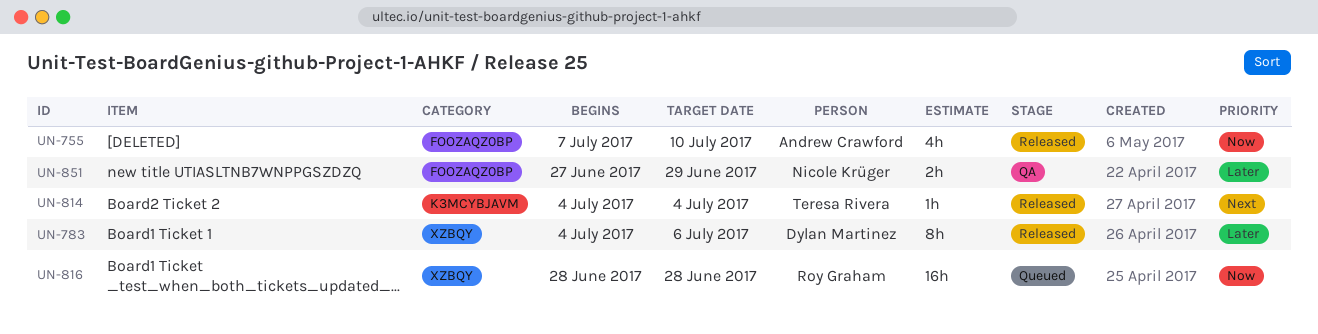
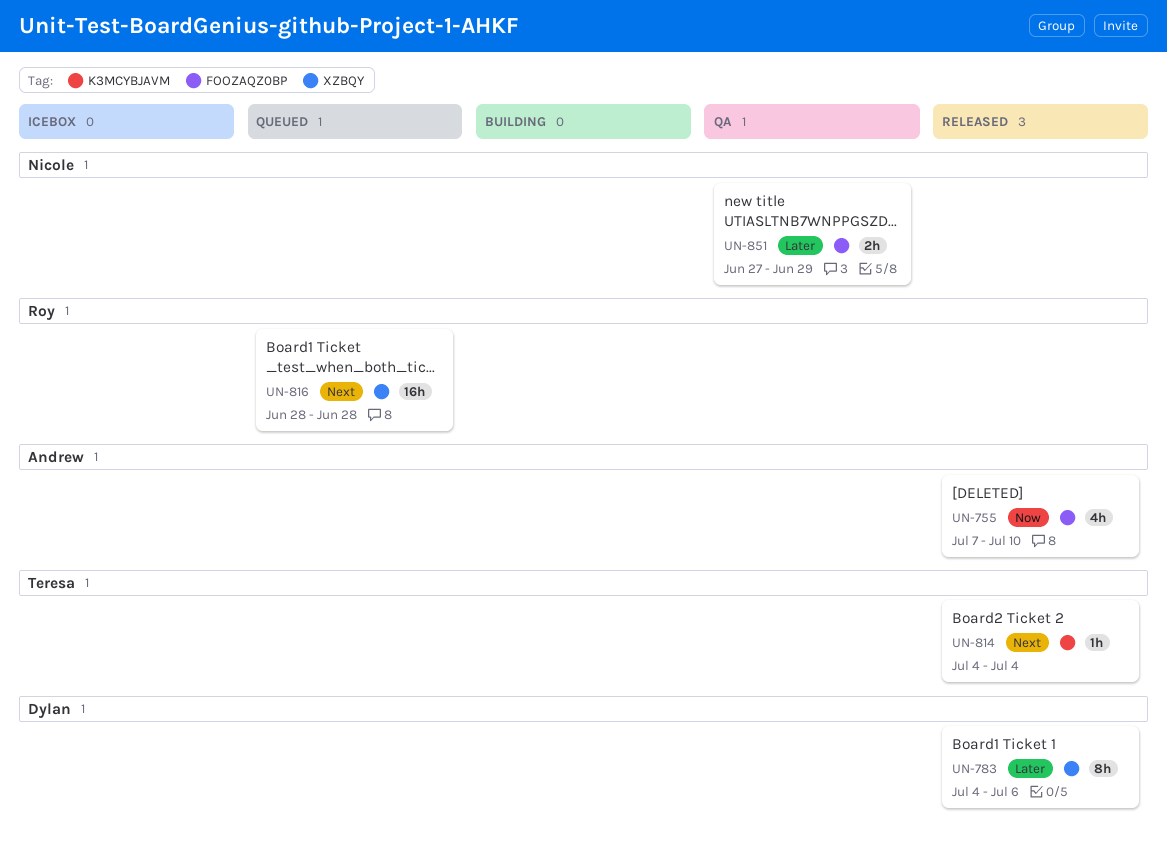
UN-816, priority: Now -> Next

